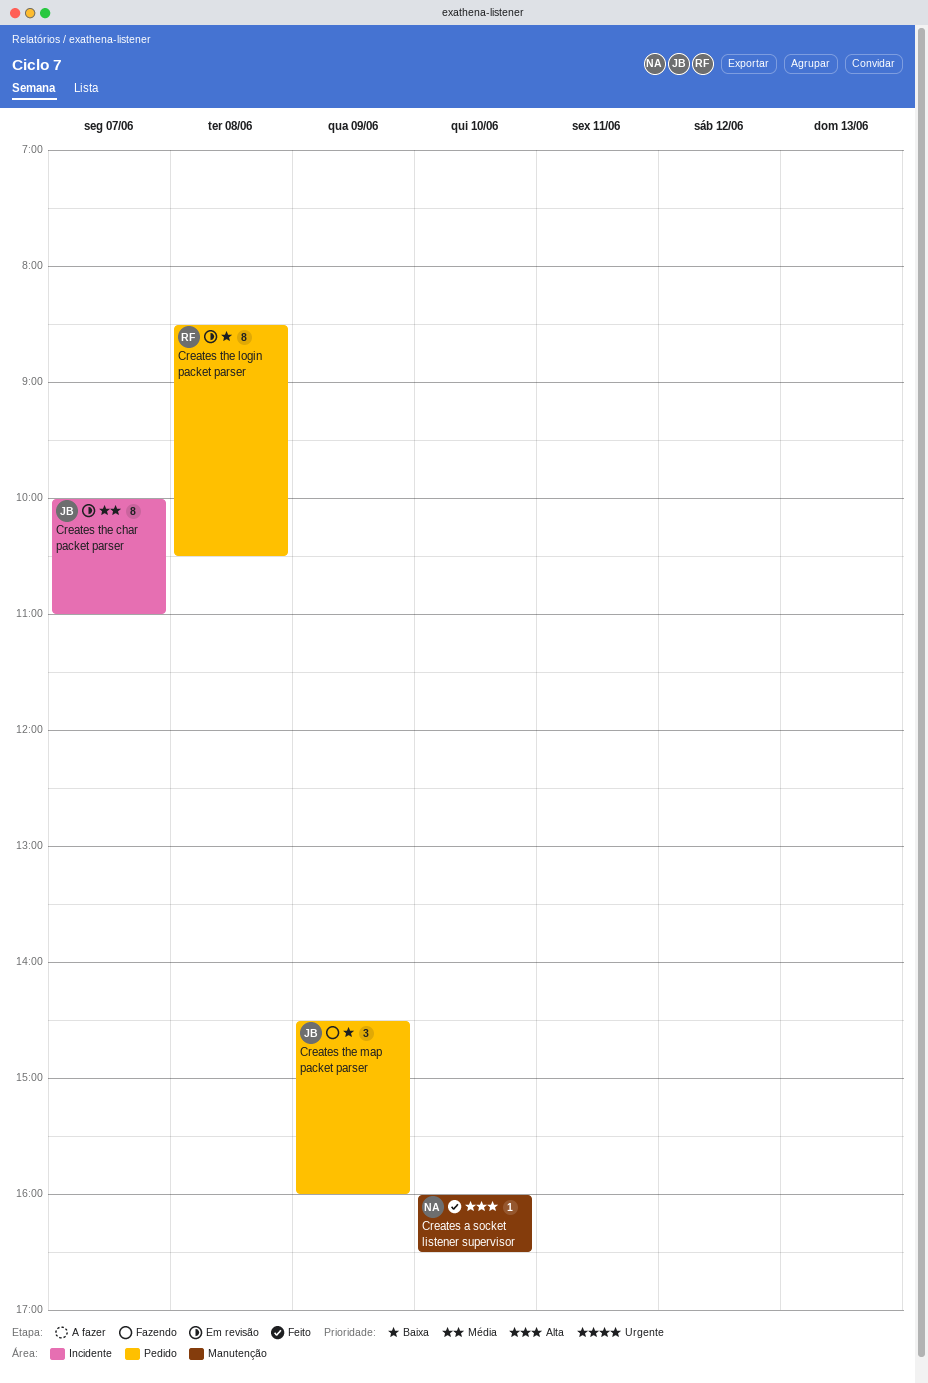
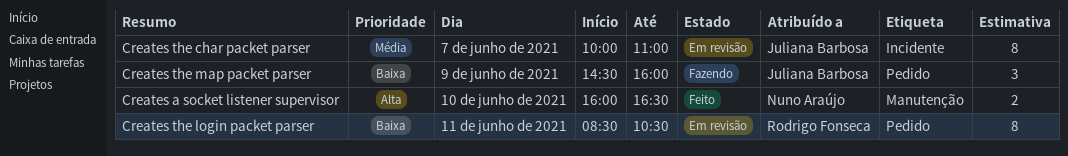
Creates a socket listener supervisor, estimate: 1 -> 2
Creates the login packet parser, day: Jun 8 -> Jun 11

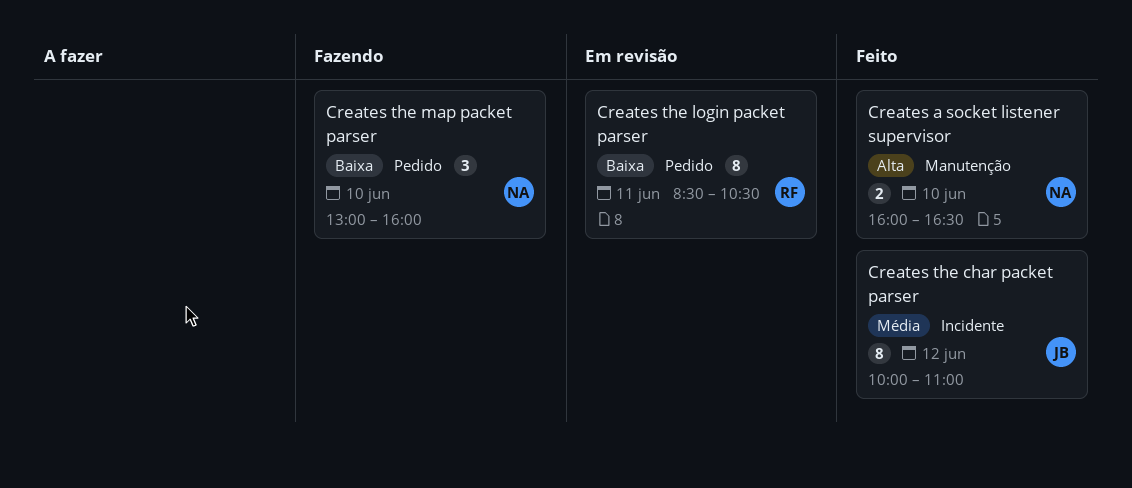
Creates the char packet parser, status: Em revisão -> Feito
Creates the char packet parser, day: Jun 7 -> Jun 12
Creates the map packet parser, owner: Juliana Barbosa -> Nuno Araújo
Creates the map packet parser, day: Jun 9 -> Jun 10
Creates the map packet parser, begins: 14:30 -> 13:00

